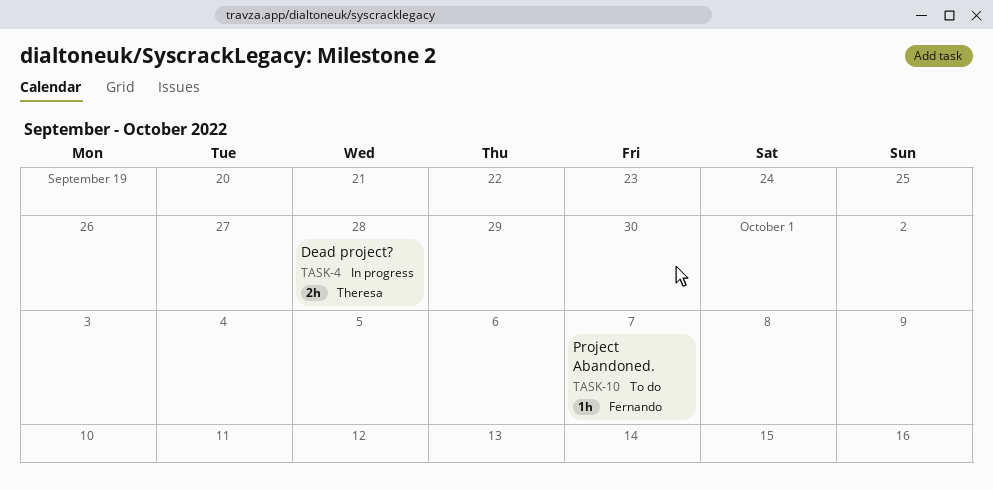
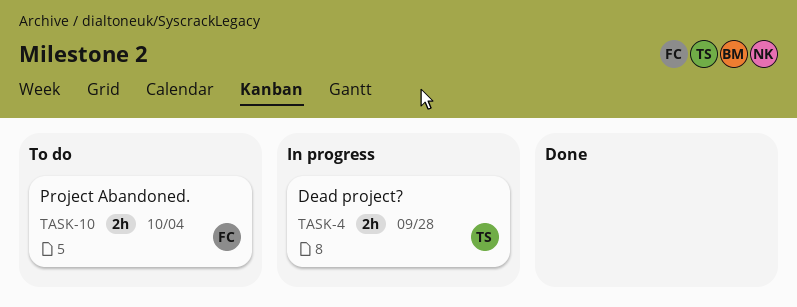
TASK-10, estimate: 1h -> 2h
TASK-10, due: Oct 7 -> Oct 4

